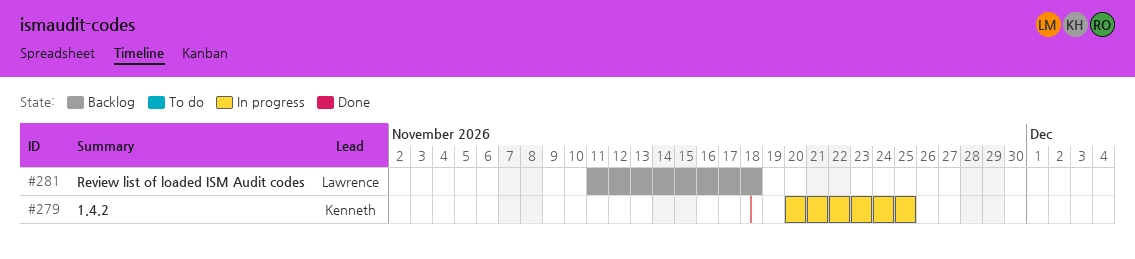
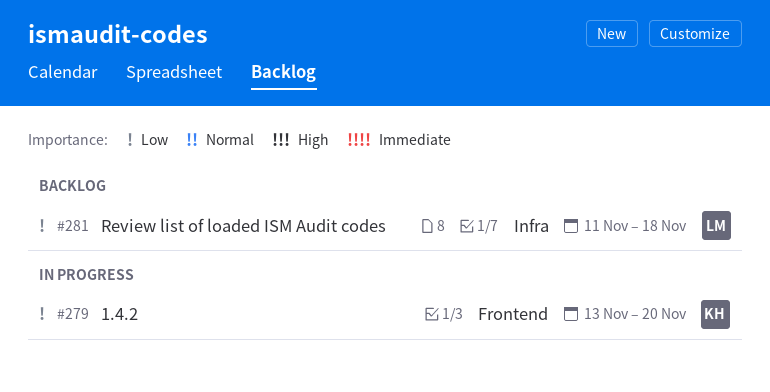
#279, start: Nov 20 -> Nov 13
#279, due: Nov 25 -> Nov 20

